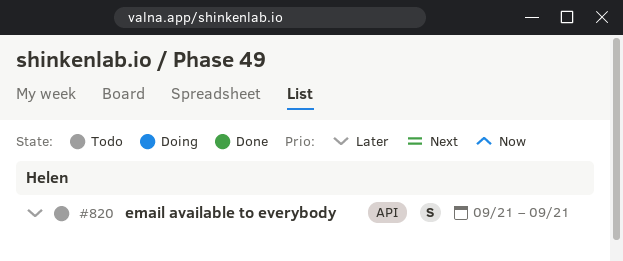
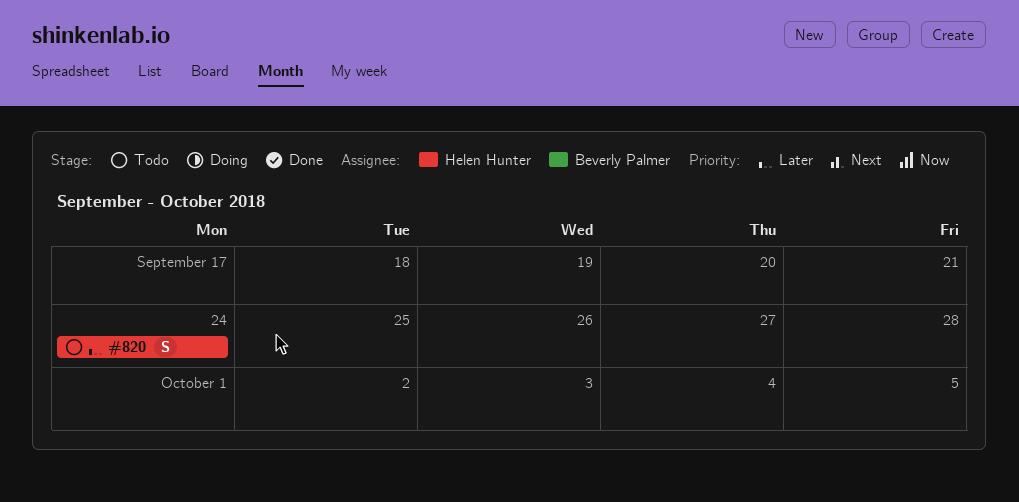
#820, start: Sep 21 -> Sep 24
#820, due: Sep 21 -> Sep 24

